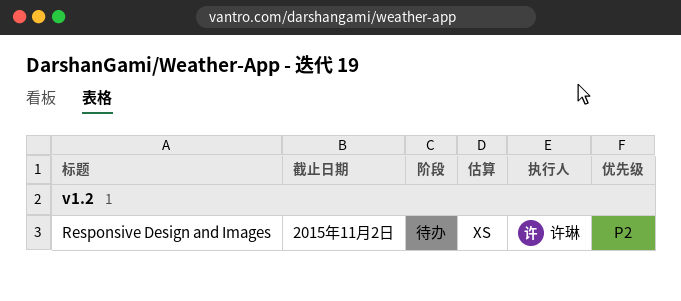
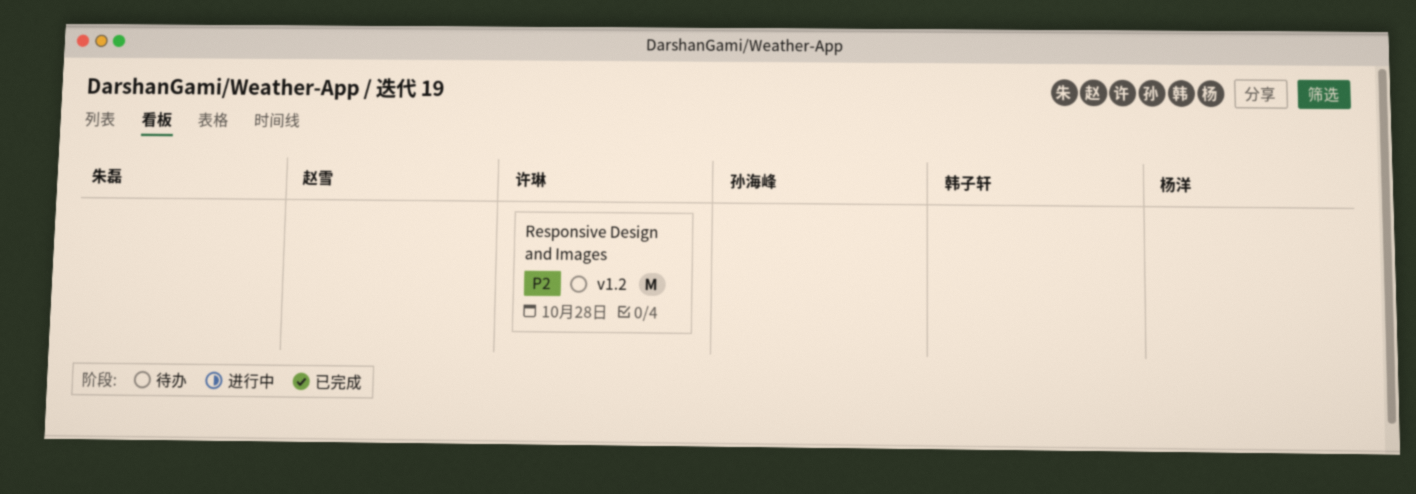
Responsive Design and Images, estimate: XS -> M
Responsive Design and Images, due: Nov 2 -> Oct 28

